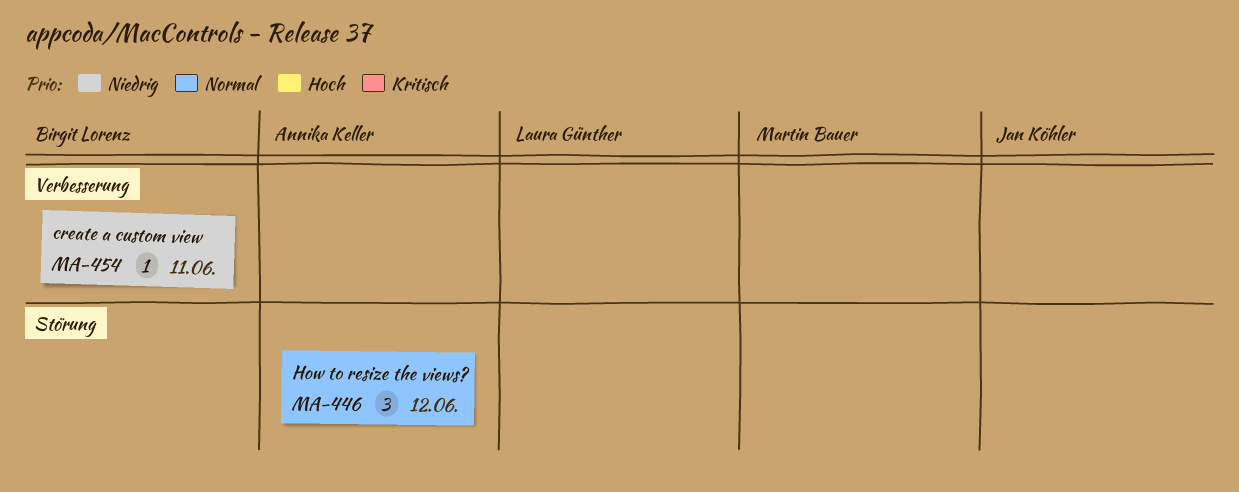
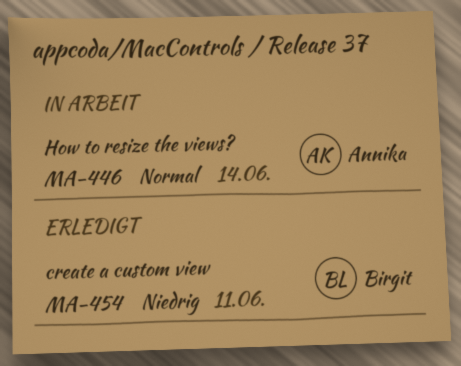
MA-446, due: Jun 12 -> Jun 14

